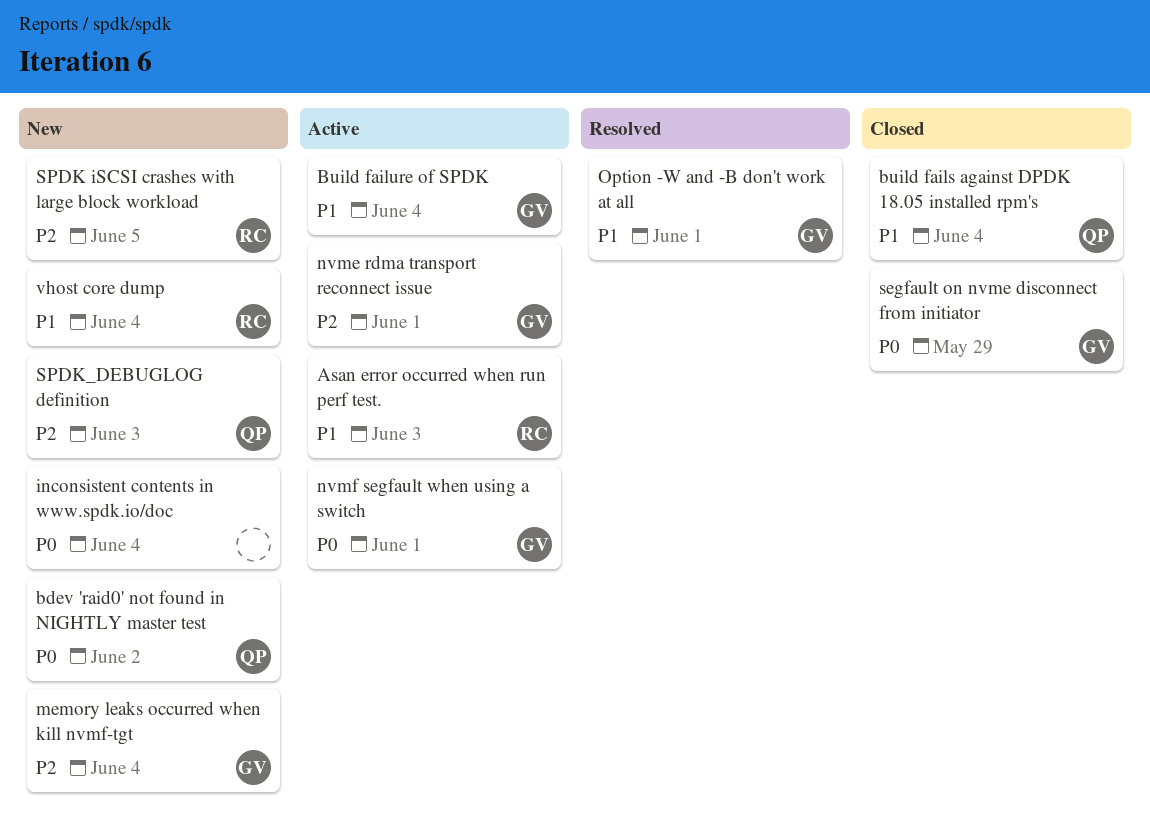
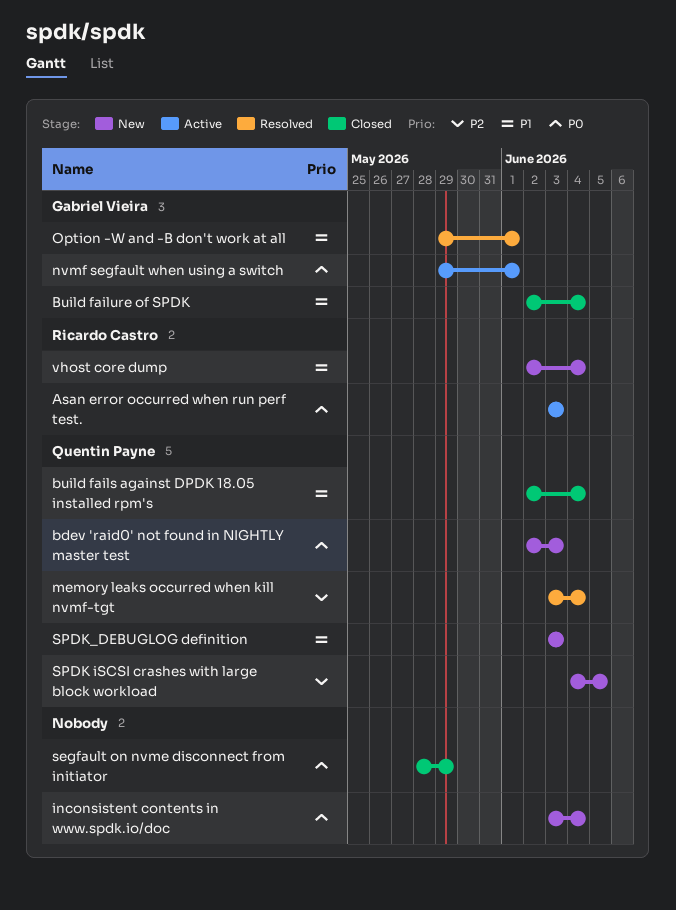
Asan error occurred when run perf test., priority: P1 -> P0
bdev 'raid0' not found in NIGHTLY master test, due: Jun 2 -> Jun 3
Build failure of SPDK, status: Active -> Closed
memory leaks occurred when kill nvmf-tgt, status: New -> Resolved
memory leaks occurred when kill nvmf-tgt, owner: Gabriel Vieira -> Quentin Payne
nvme rdma transport reconnect issue: present -> none
segfault on nvme disconnect from initiator, owner: Gabriel Vieira -> none
SPDK iSCSI crashes with large block workload, owner: Ricardo Castro -> Quentin Payne
SPDK_DEBUGLOG definition, priority: P2 -> P1

